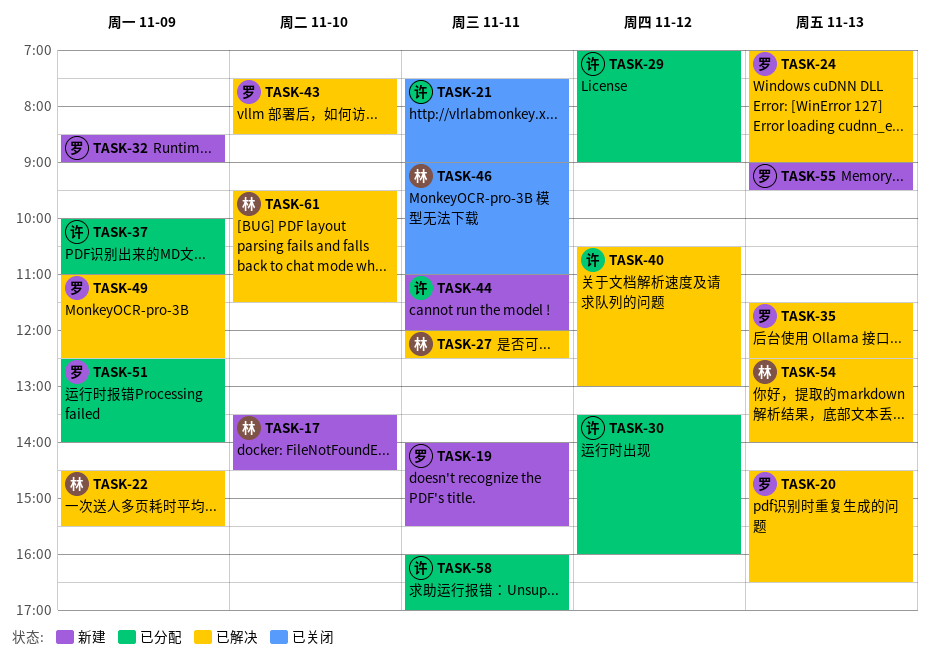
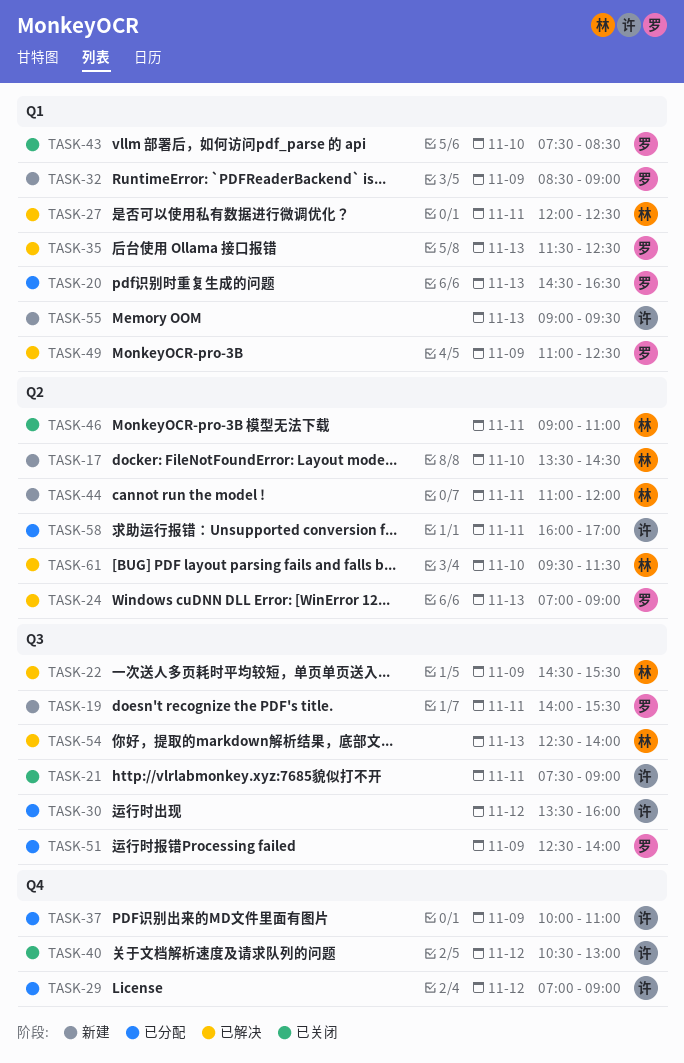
TASK-20, status: 已解决 -> 已分配
TASK-40, status: 已解决 -> 已关闭
TASK-43, status: 已解决 -> 已关闭
TASK-44, owner: 许 -> 林
TASK-55, owner: 罗 -> 许

